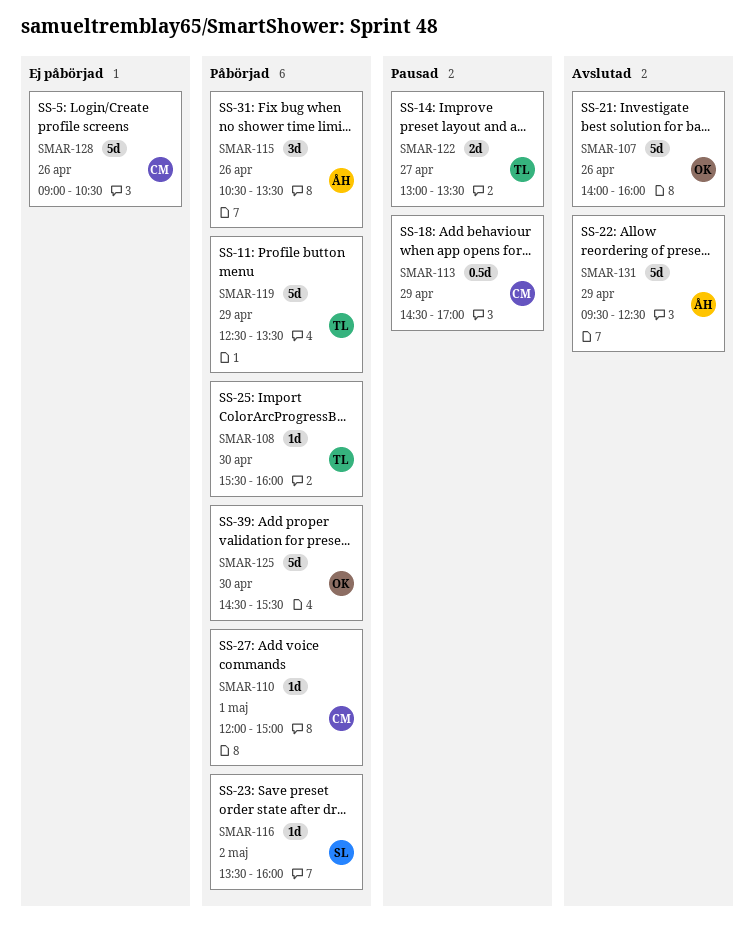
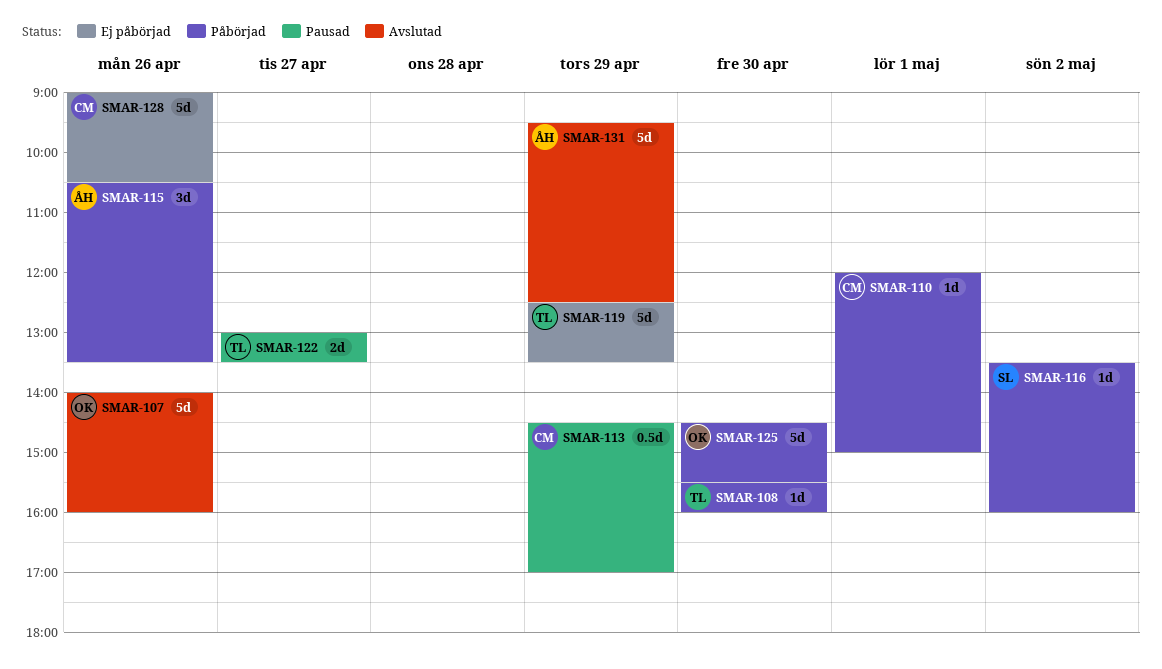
SMAR-119, status: Påbörjad -> Ej påbörjad

